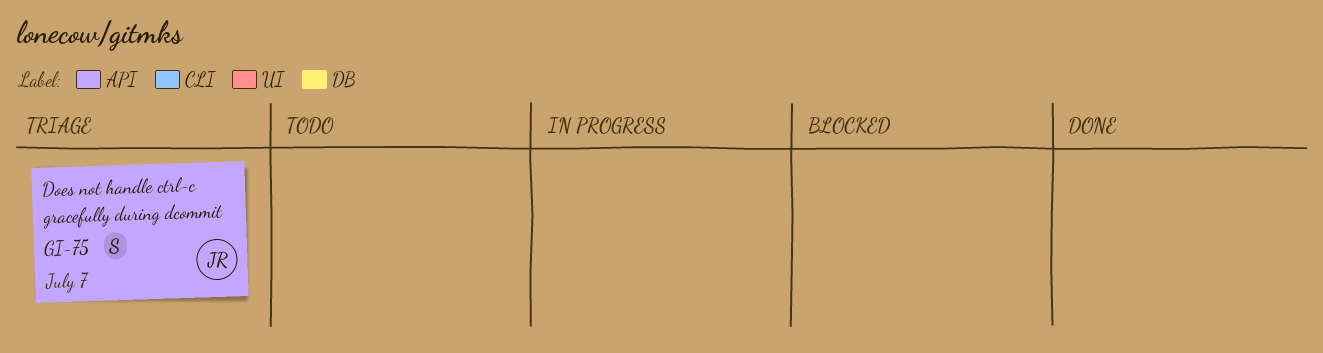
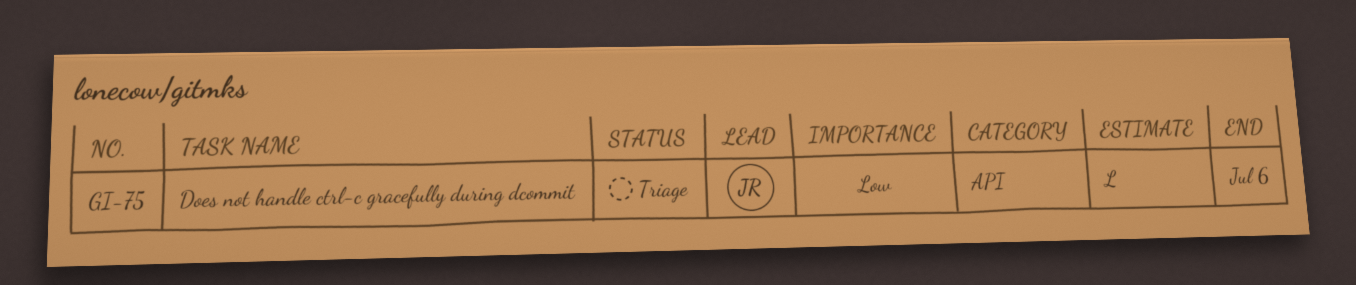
GI-75, estimate: S -> L
GI-75, due: Jul 7 -> Jul 6

